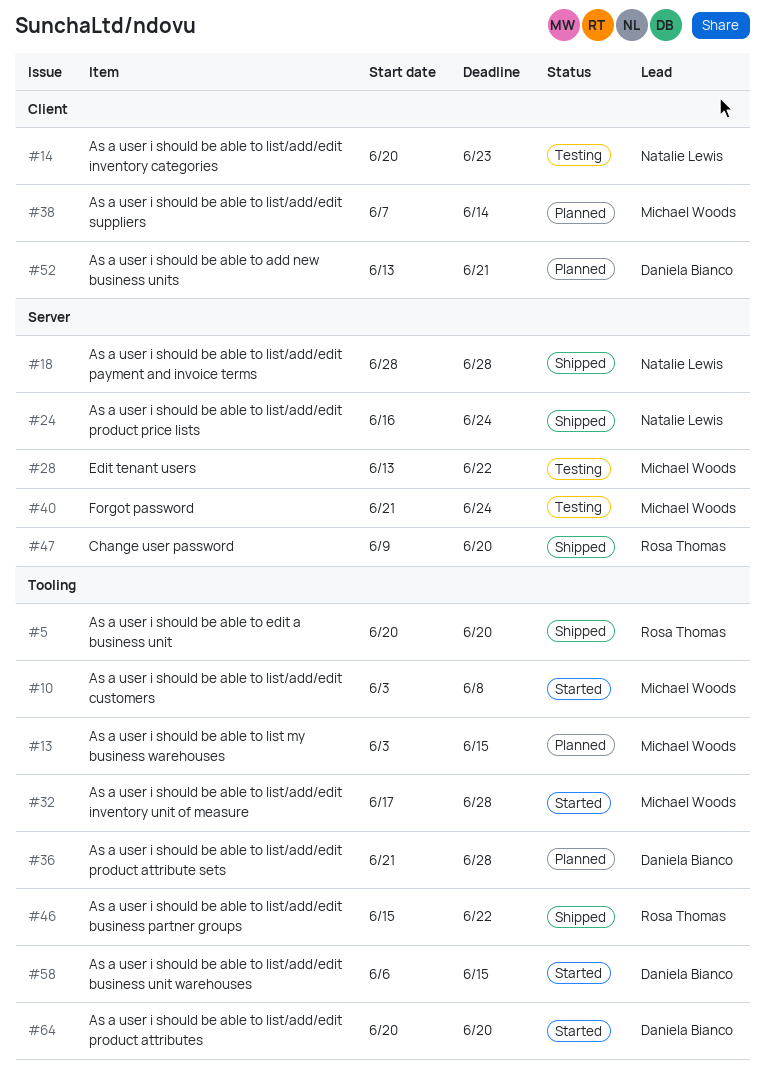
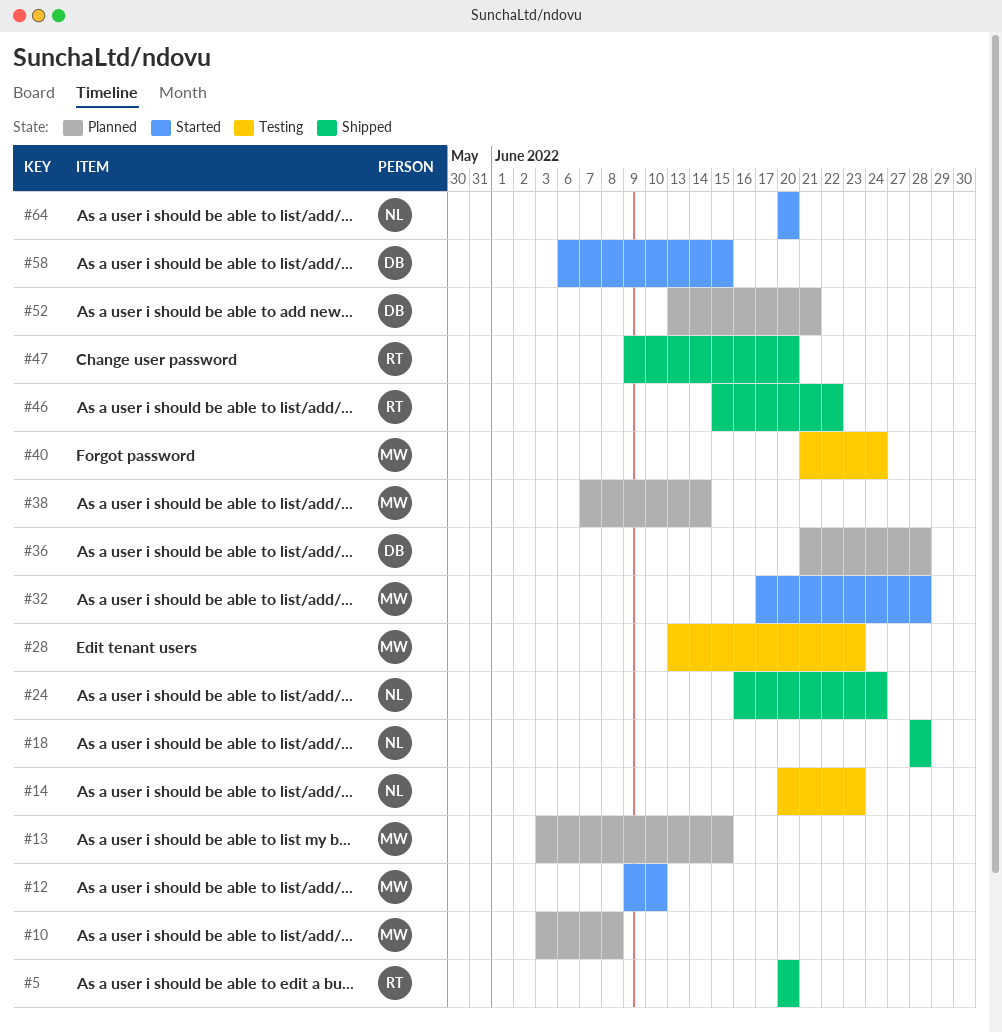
#10, status: Started -> Planned
#12: none -> present
#28, due: Jun 22 -> Jun 23
#64, owner: Daniela Bianco -> Natalie Lewis

